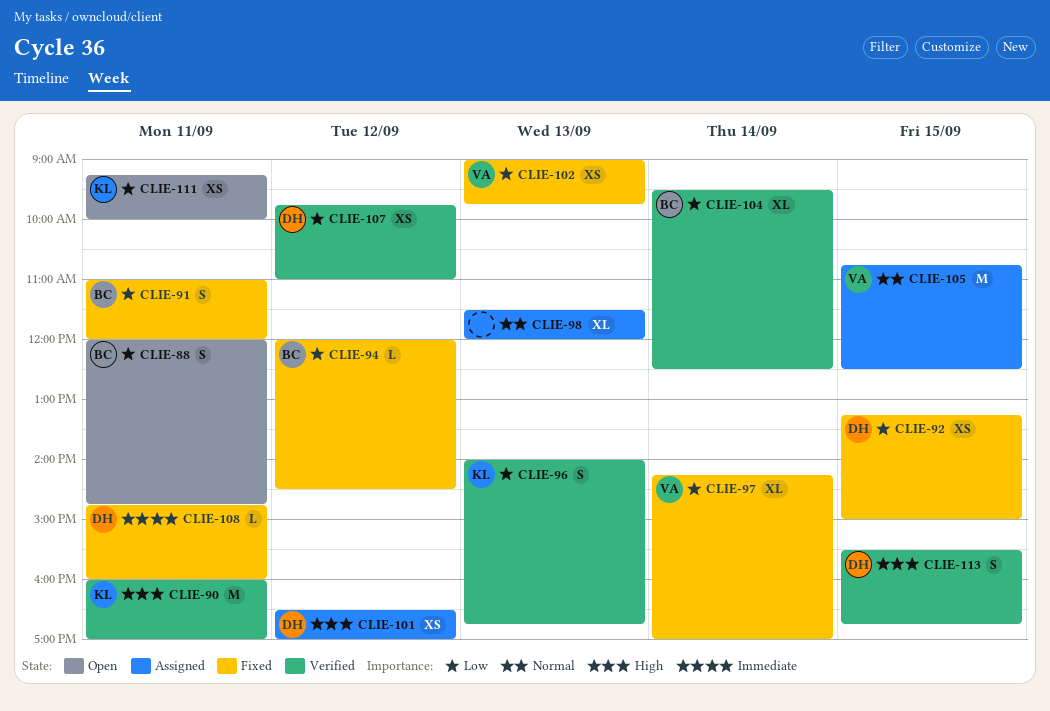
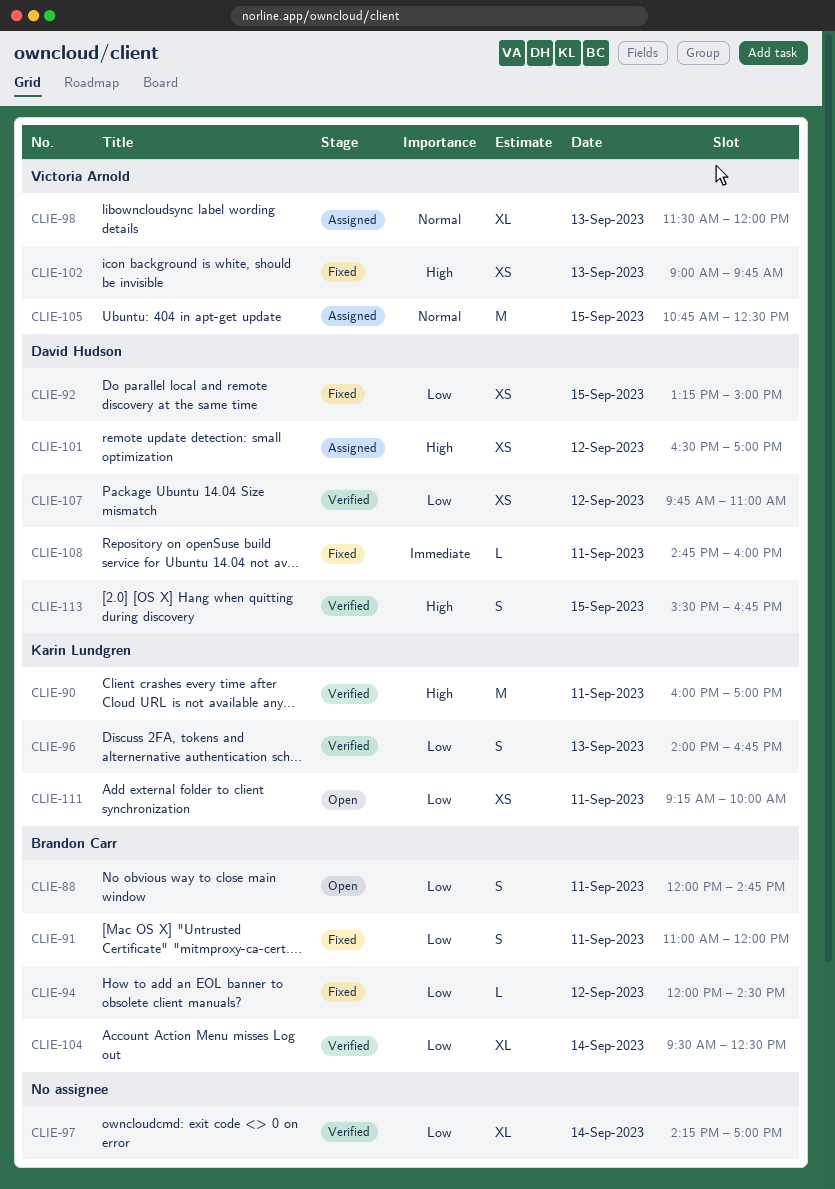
CLIE-97, status: Fixed -> Verified
CLIE-97, owner: Victoria Arnold -> none
CLIE-98, owner: none -> Victoria Arnold
CLIE-102, priority: Low -> High

